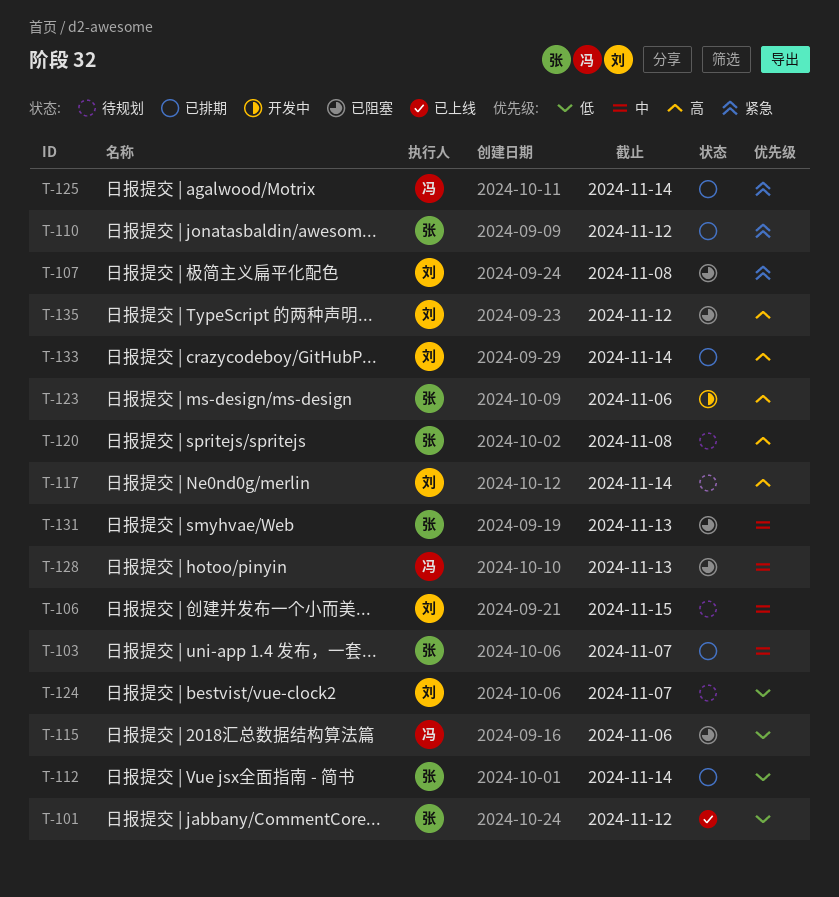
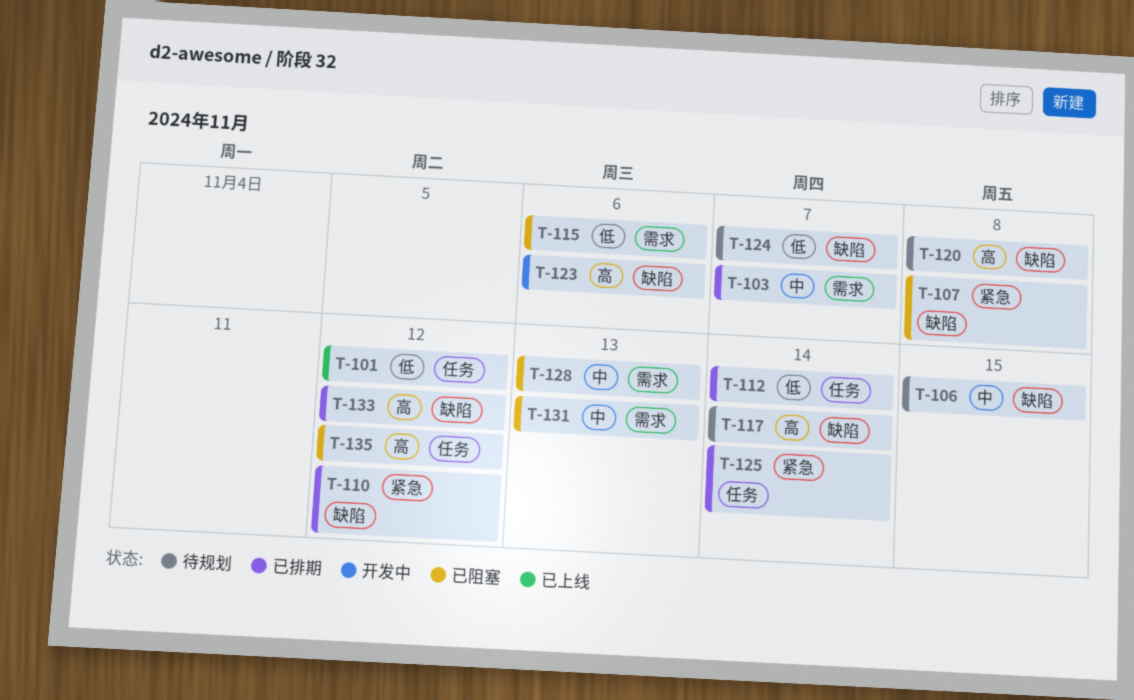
T-133, due: Nov 14 -> Nov 12

